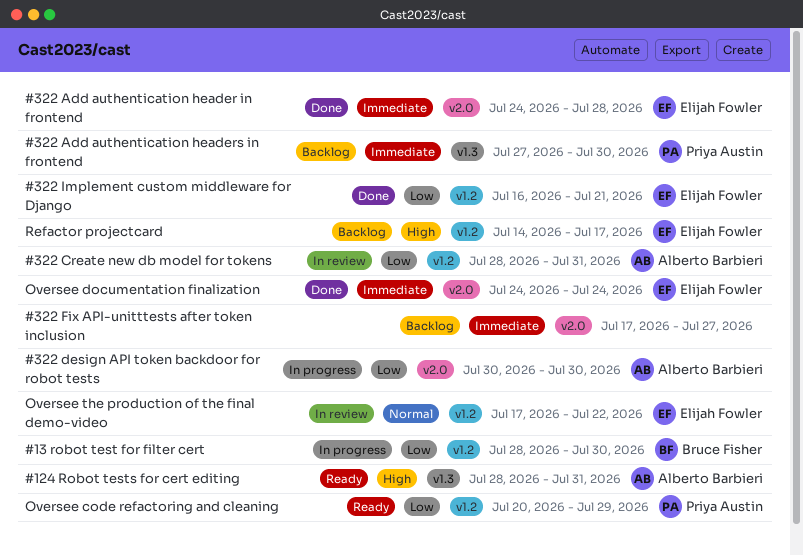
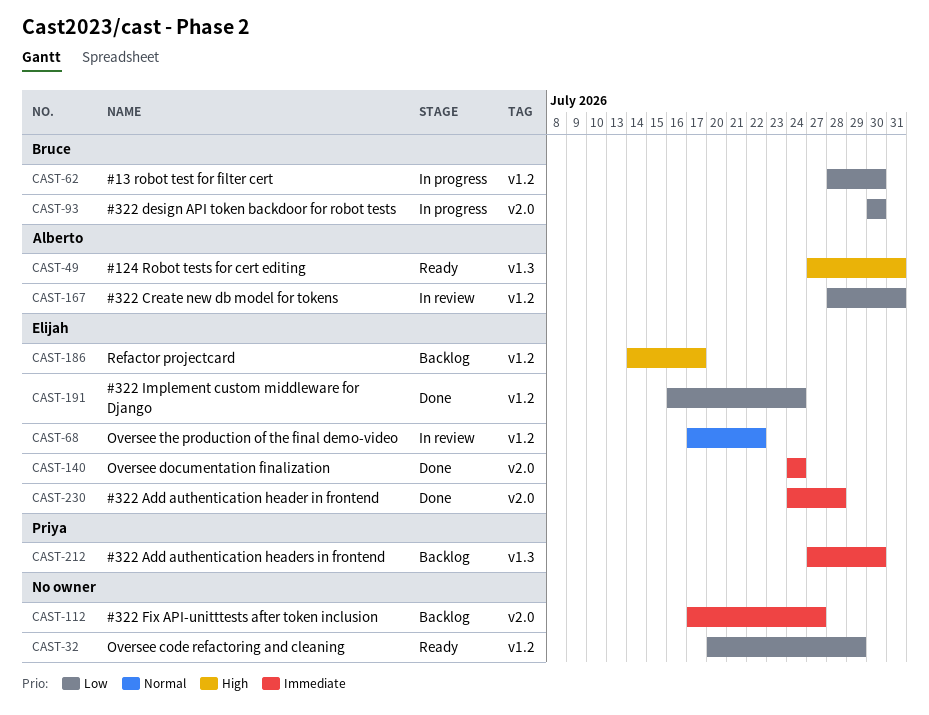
#124 Robot tests for cert editing, start: Jul 28 -> Jul 27
#322 design API token backdoor for robot tests, owner: Alberto Barbieri -> Bruce Fisher
#322 Implement custom middleware for Django, due: Jul 21 -> Jul 24
Oversee code refactoring and cleaning, owner: Priya Austin -> none

